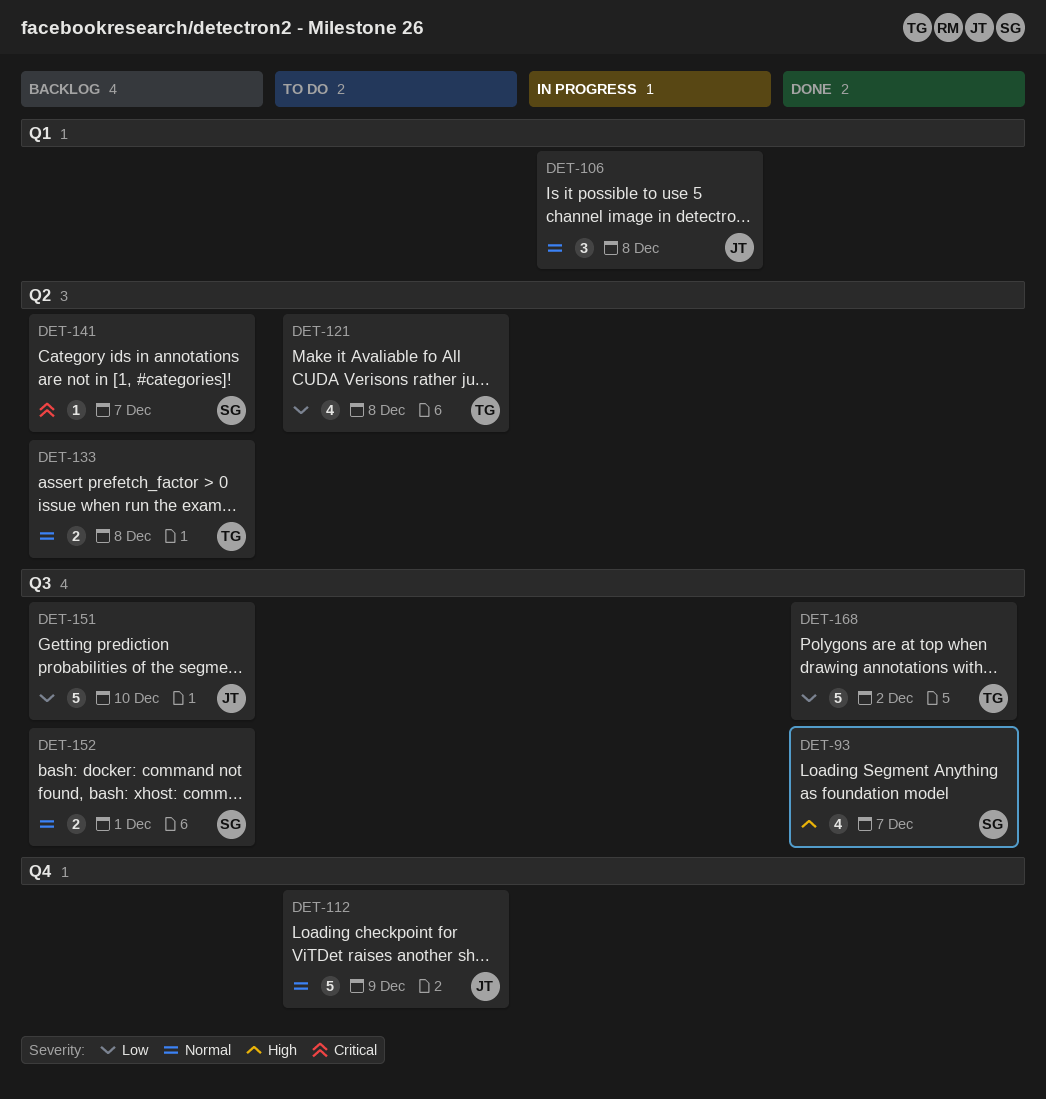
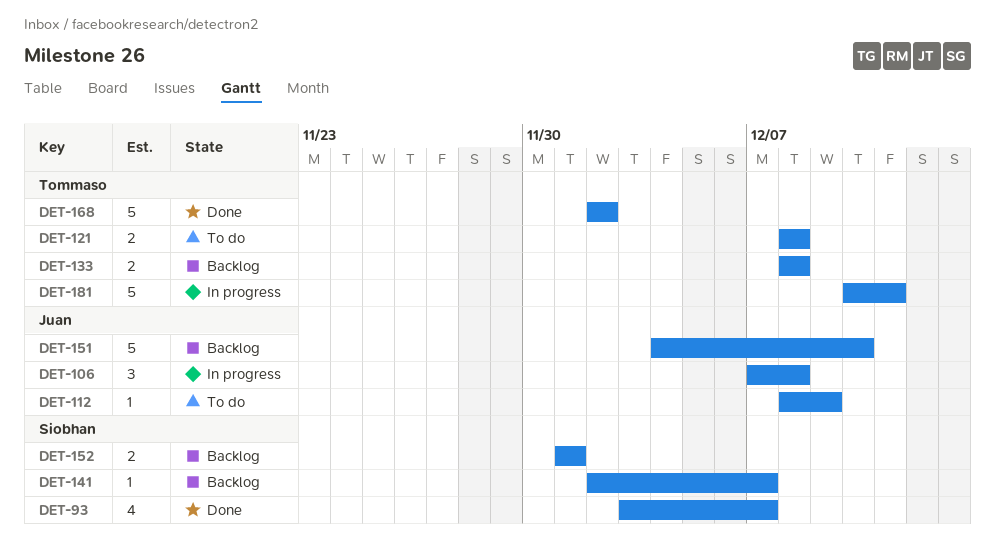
DET-112, estimate: 5 -> 1
DET-121, estimate: 4 -> 2
DET-181: none -> present

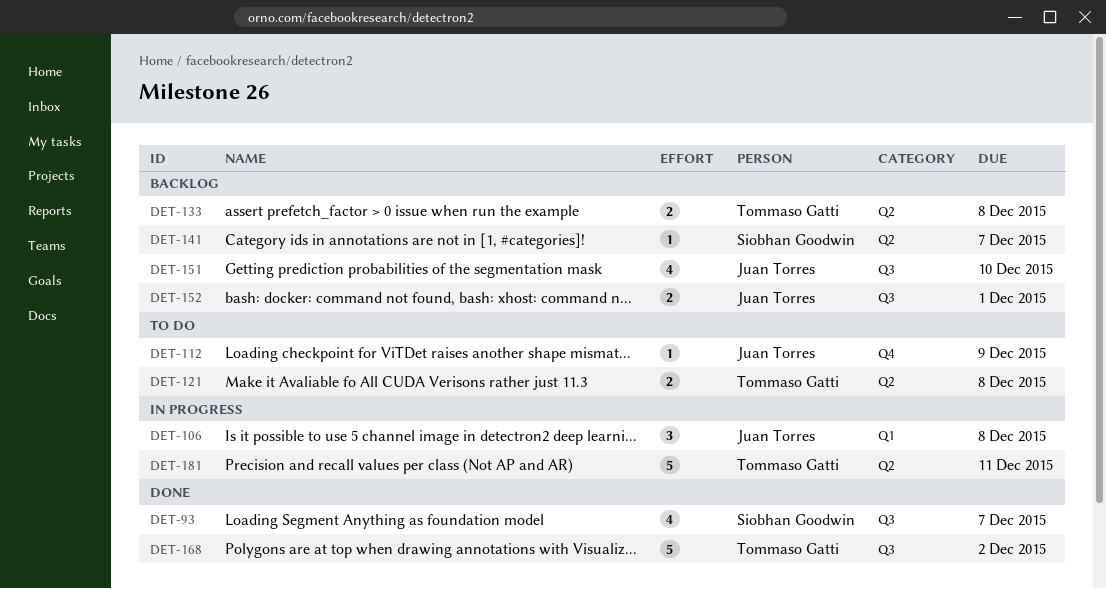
DET-151, estimate: 5 -> 4
DET-152, owner: Siobhan Goodwin -> Juan Torres

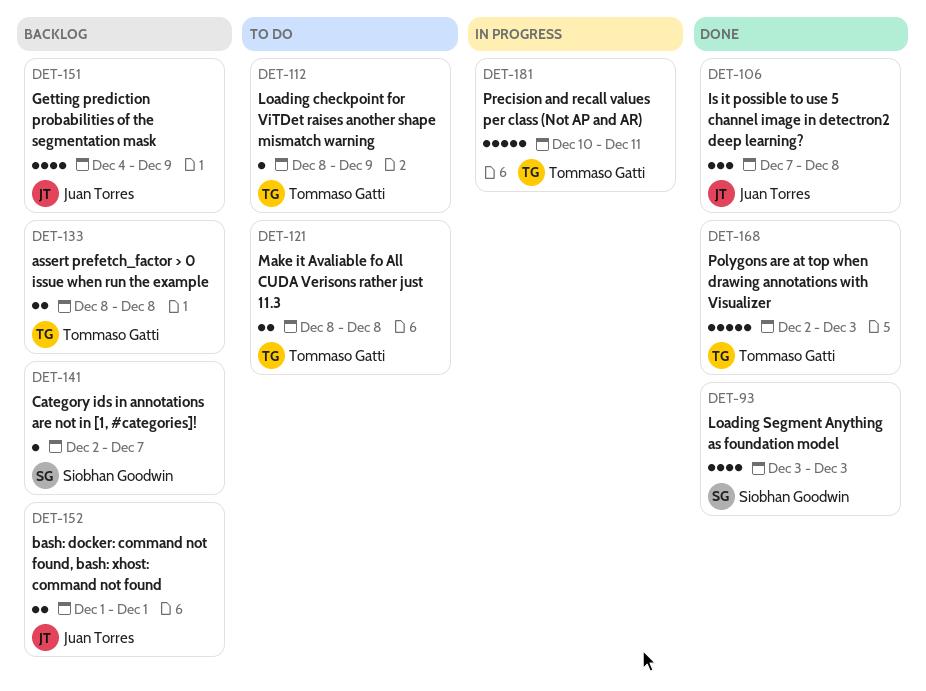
DET-93, due: Dec 7 -> Dec 3
DET-106, status: In progress -> Done
DET-112, owner: Juan Torres -> Tommaso Gatti
DET-151, due: Dec 10 -> Dec 9
DET-168, due: Dec 2 -> Dec 3

